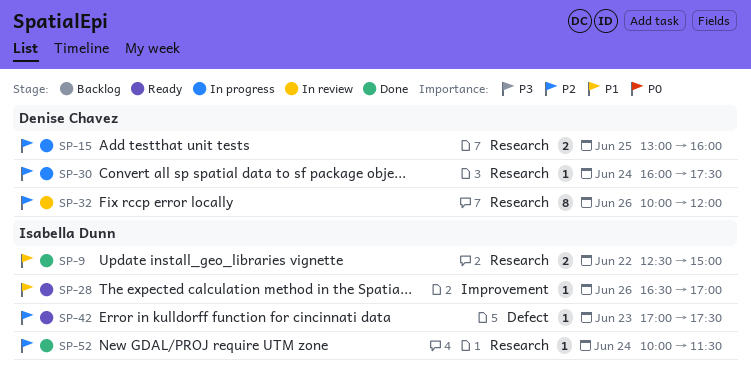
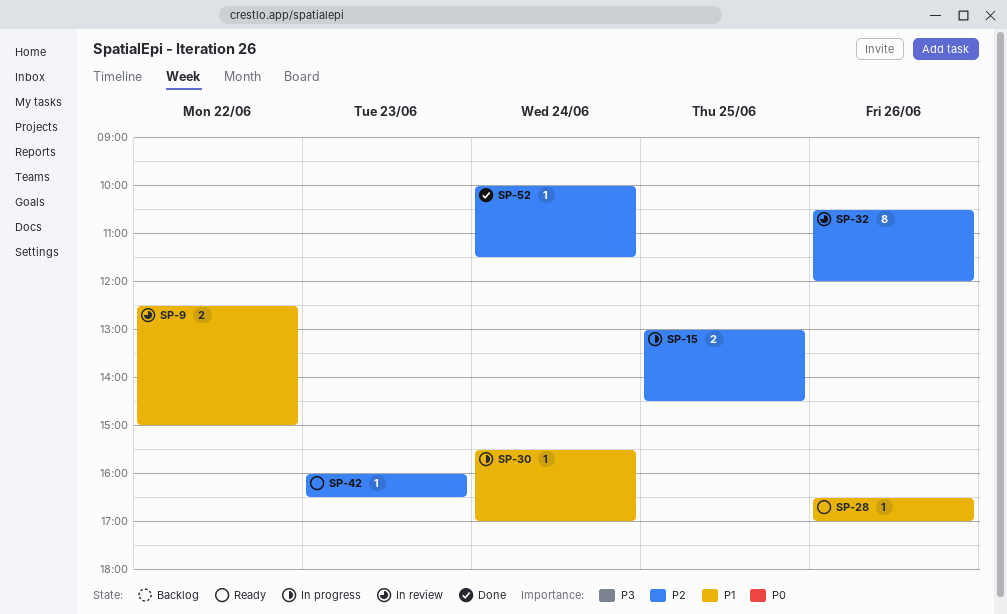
SP-9, status: Done -> In review
SP-15, ends: 16:00 -> 14:30
SP-30, priority: P2 -> P1
SP-30, begins: 16:00 -> 15:30
SP-30, ends: 17:30 -> 17:00
SP-32, begins: 10:00 -> 10:30
SP-42, begins: 17:00 -> 16:00
SP-42, ends: 17:30 -> 16:30

